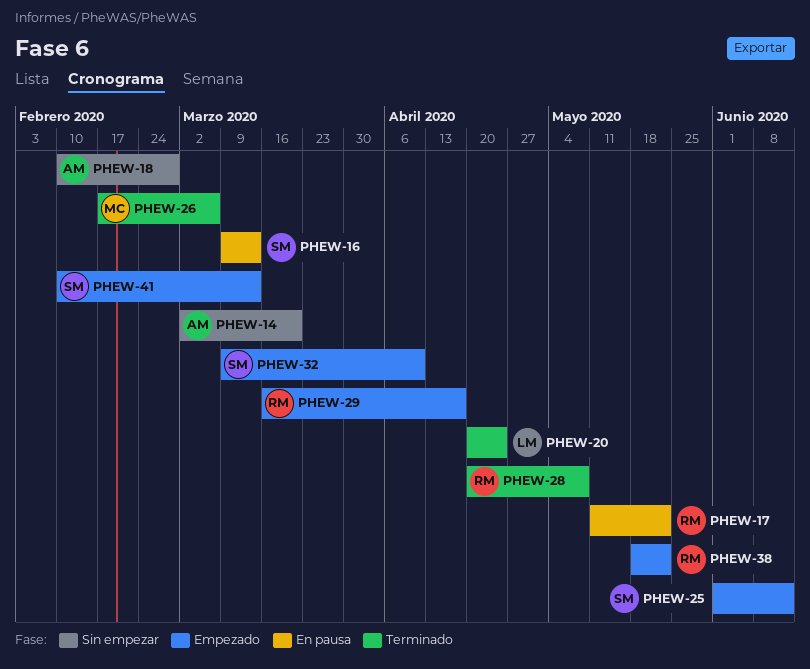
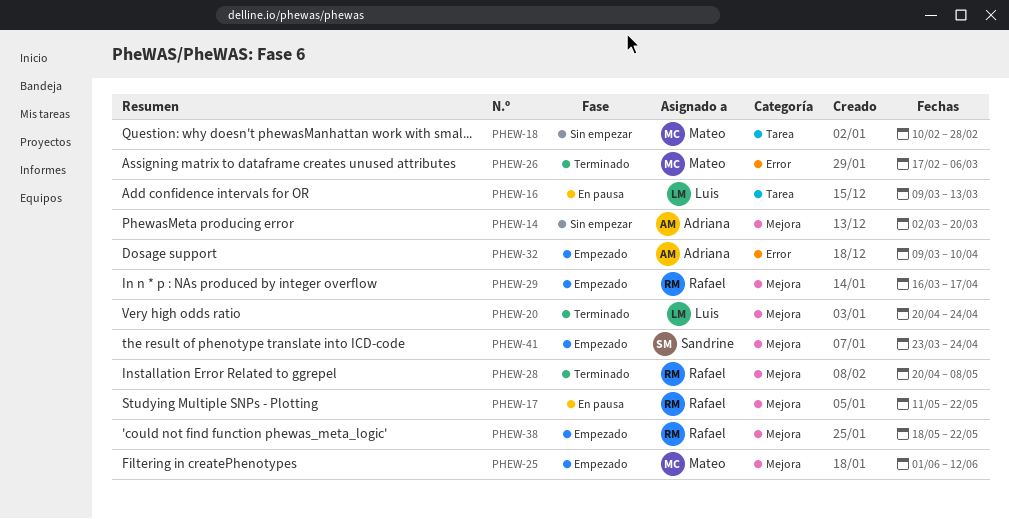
PHEW-16, owner: Sandrine -> Luis
PHEW-18, owner: Adriana -> Mateo
PHEW-25, owner: Sandrine -> Mateo
PHEW-32, owner: Sandrine -> Adriana
PHEW-41, start: Feb 10 -> Mar 23
PHEW-41, due: Mar 13 -> Apr 24

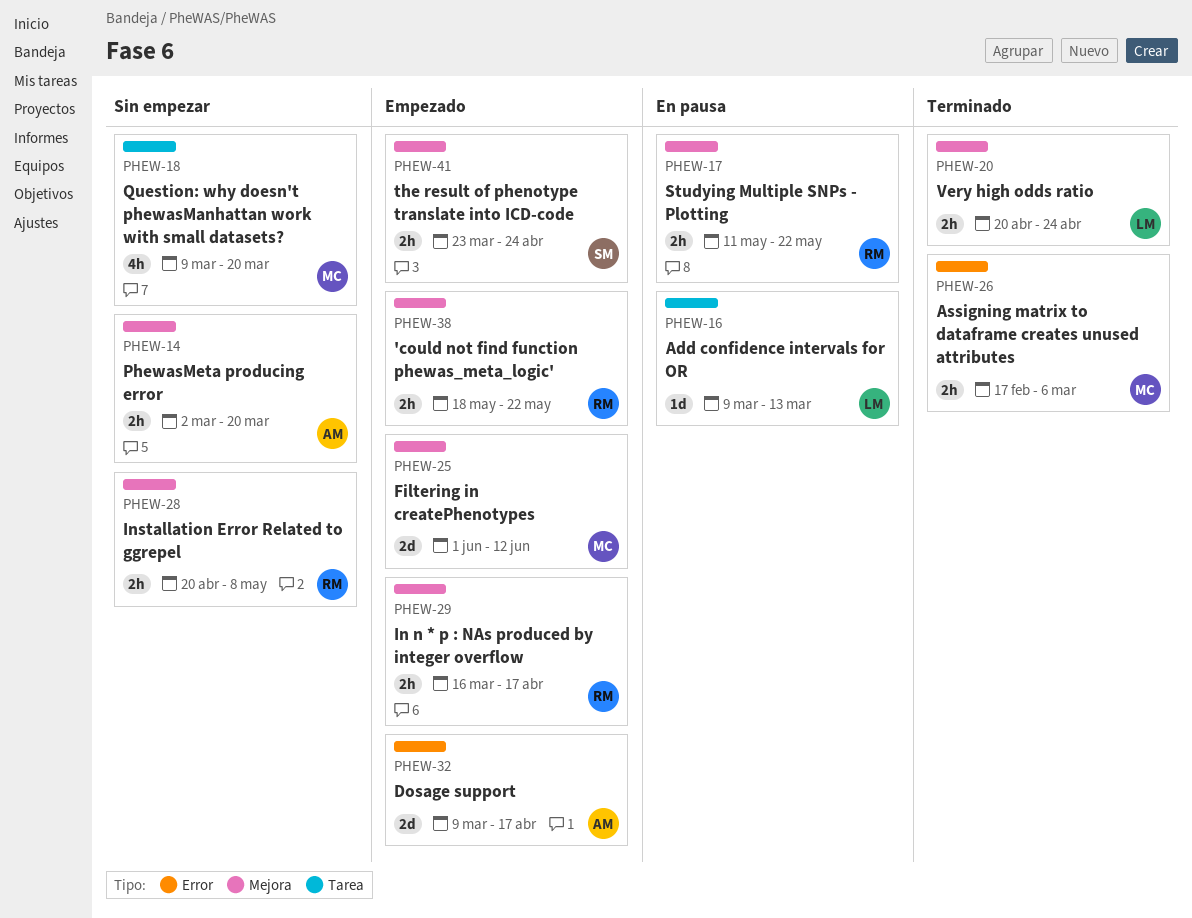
PHEW-18, start: Feb 10 -> Mar 9
PHEW-18, due: Feb 28 -> Mar 20
PHEW-28, status: Terminado -> Sin empezar
PHEW-32, due: Apr 10 -> Apr 17

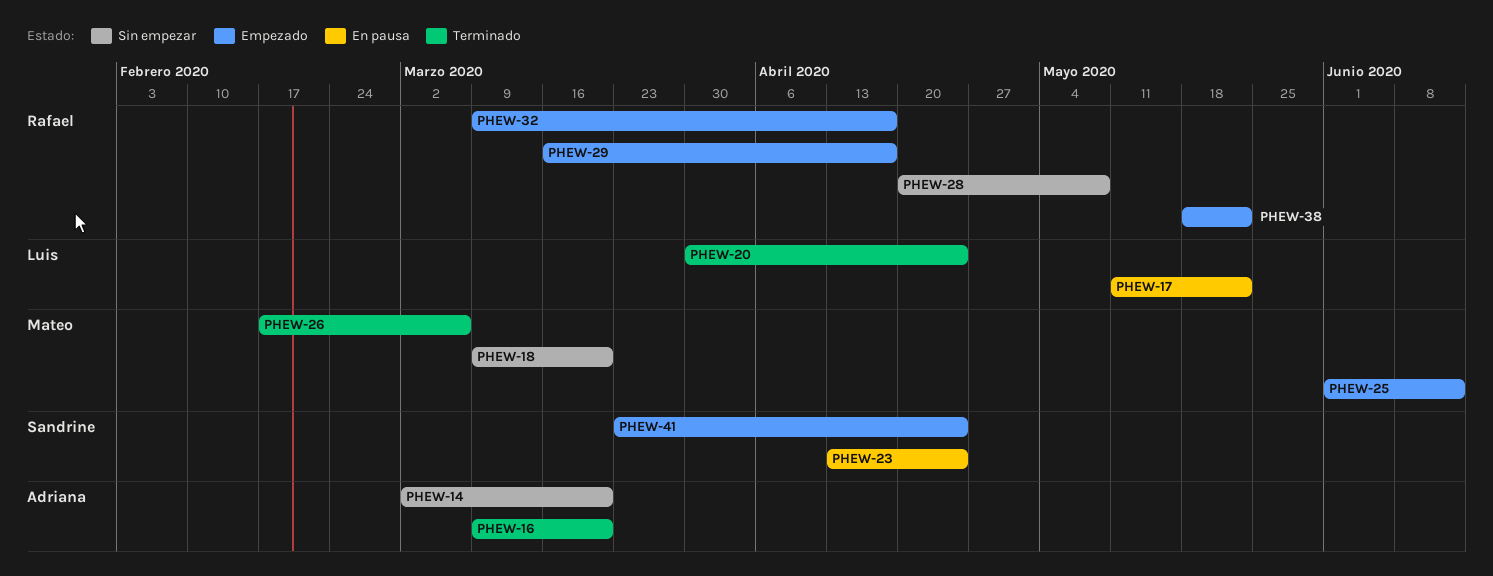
PHEW-16, status: En pausa -> Terminado
PHEW-16, owner: Luis -> Adriana
PHEW-16, due: Mar 13 -> Mar 20
PHEW-17, owner: Rafael -> Luis
PHEW-20, start: Apr 20 -> Mar 30
PHEW-23: none -> present
PHEW-32, owner: Adriana -> Rafael

